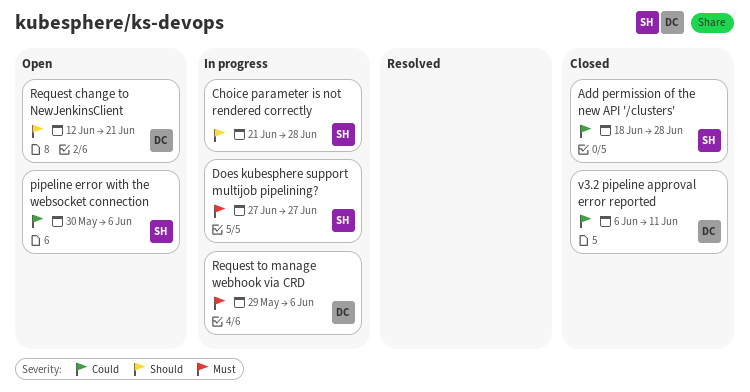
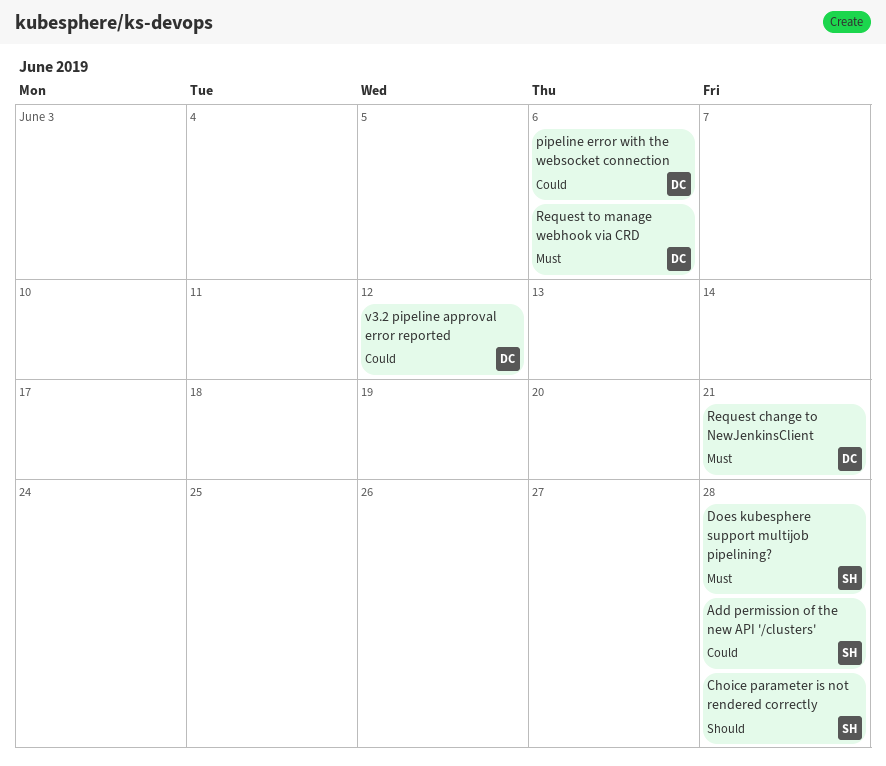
Does kubesphere support multijob pipelining?, due: Jun 27 -> Jun 28
pipeline error with the websocket connection, owner: SH -> DC
Request change to NewJenkinsClient, priority: Should -> Must
v3.2 pipeline approval error reported, due: Jun 11 -> Jun 12

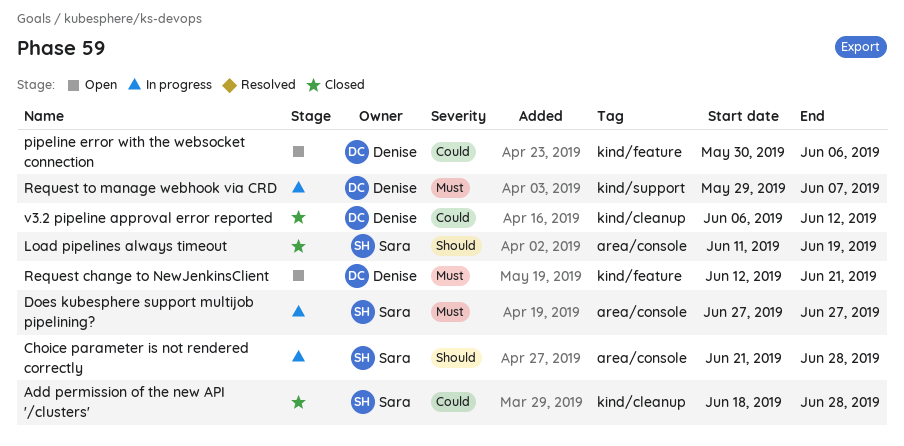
Does kubesphere support multijob pipelining?, due: Jun 28 -> Jun 27
Load pipelines always timeout: none -> present
Request to manage webhook via CRD, due: Jun 6 -> Jun 7

